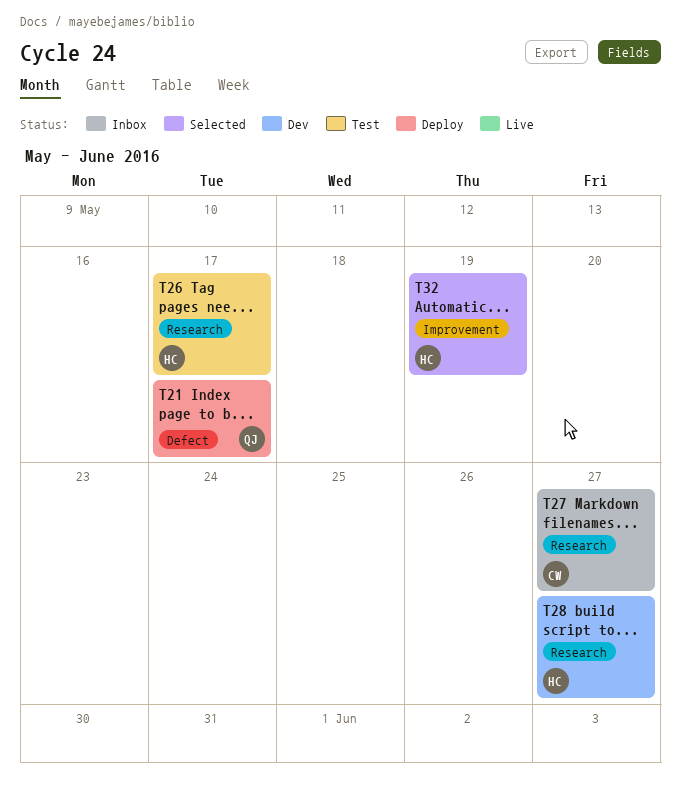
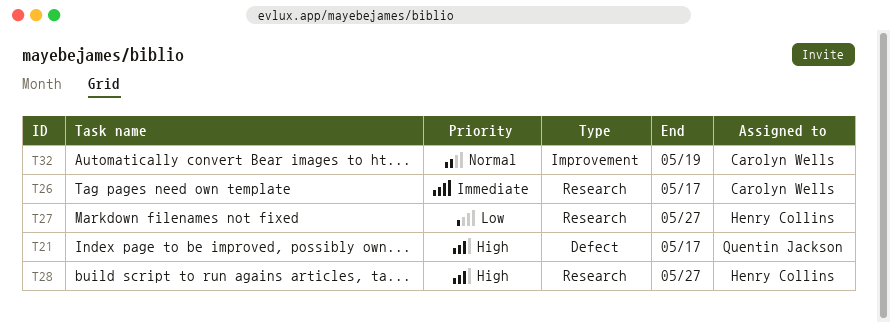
T26, owner: Henry Collins -> Carolyn Wells
T27, owner: Carolyn Wells -> Henry Collins
T32, owner: Henry Collins -> Carolyn Wells

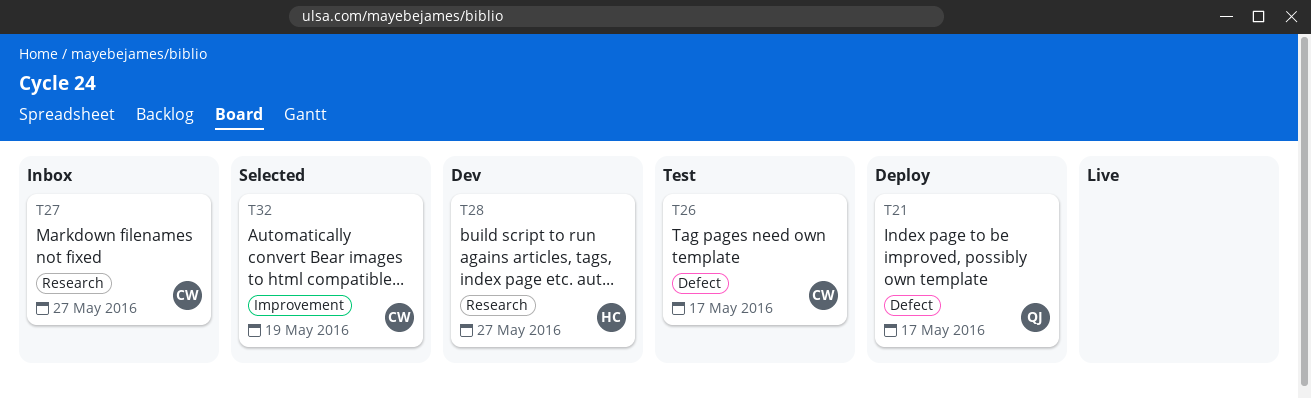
T26, label: Research -> Defect
T27, owner: Henry Collins -> Carolyn Wells

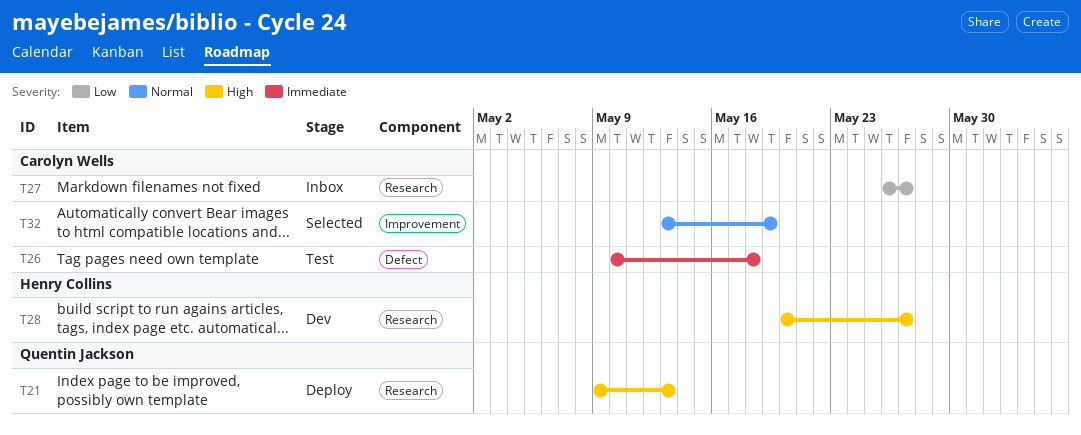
T21, label: Defect -> Research
T21, due: May 17 -> May 13
T26, due: May 17 -> May 18

